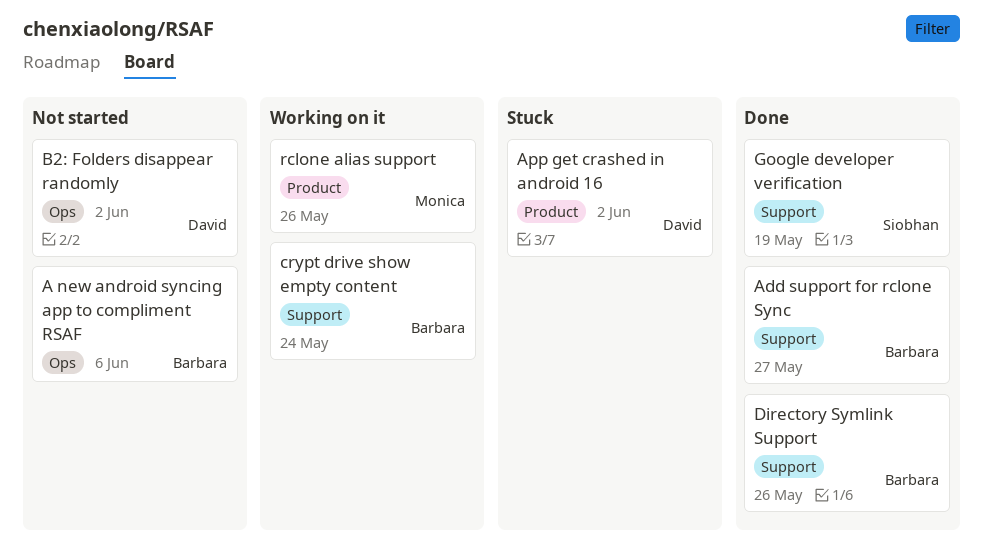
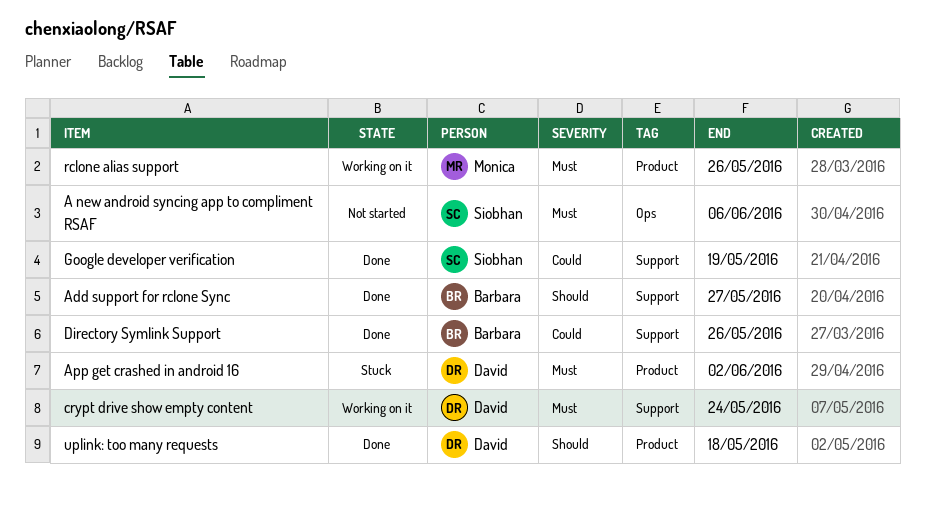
A new android syncing app to compliment RSAF, owner: Barbara -> Siobhan
B2: Folders disappear randomly: present -> none
crypt drive show empty content, owner: Barbara -> David
uplink: too many requests: none -> present

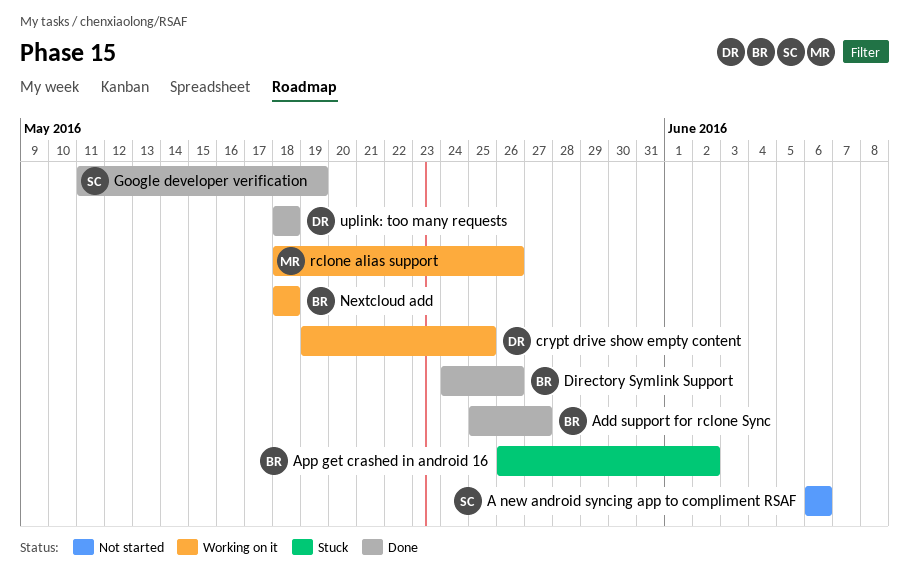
App get crashed in android 16, owner: David -> Barbara
crypt drive show empty content, due: May 24 -> May 25
Nextcloud add: none -> present

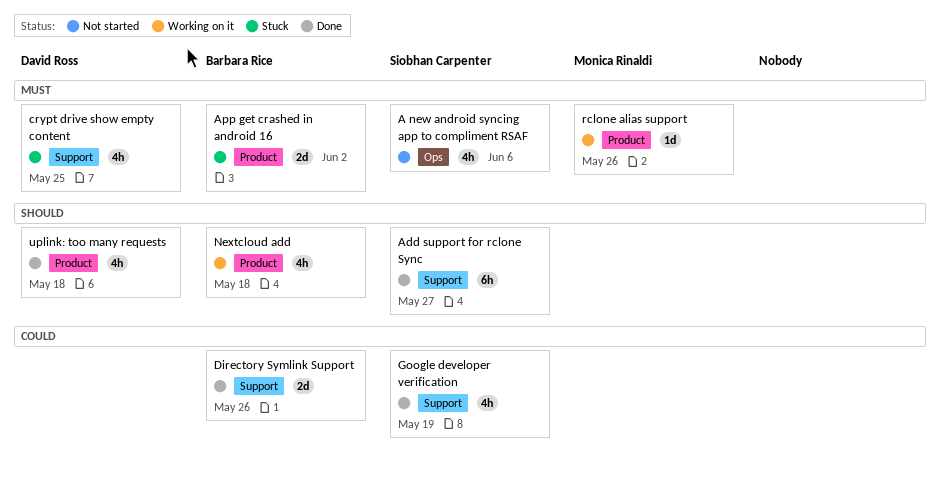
Add support for rclone Sync, owner: Barbara Rice -> Siobhan Carpenter
crypt drive show empty content, status: Working on it -> Stuck

